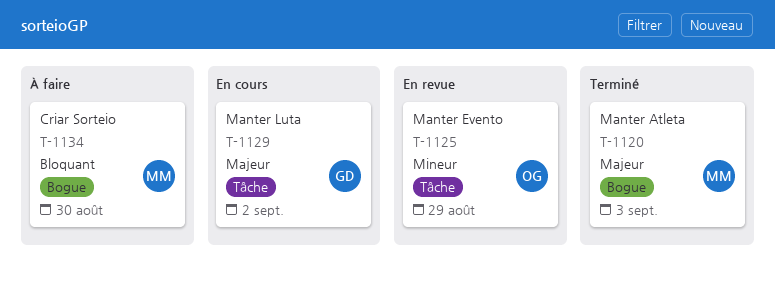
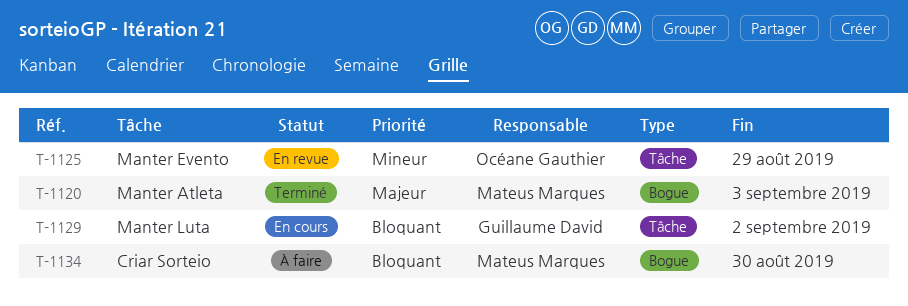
T-1129, priority: Majeur -> Bloquant

